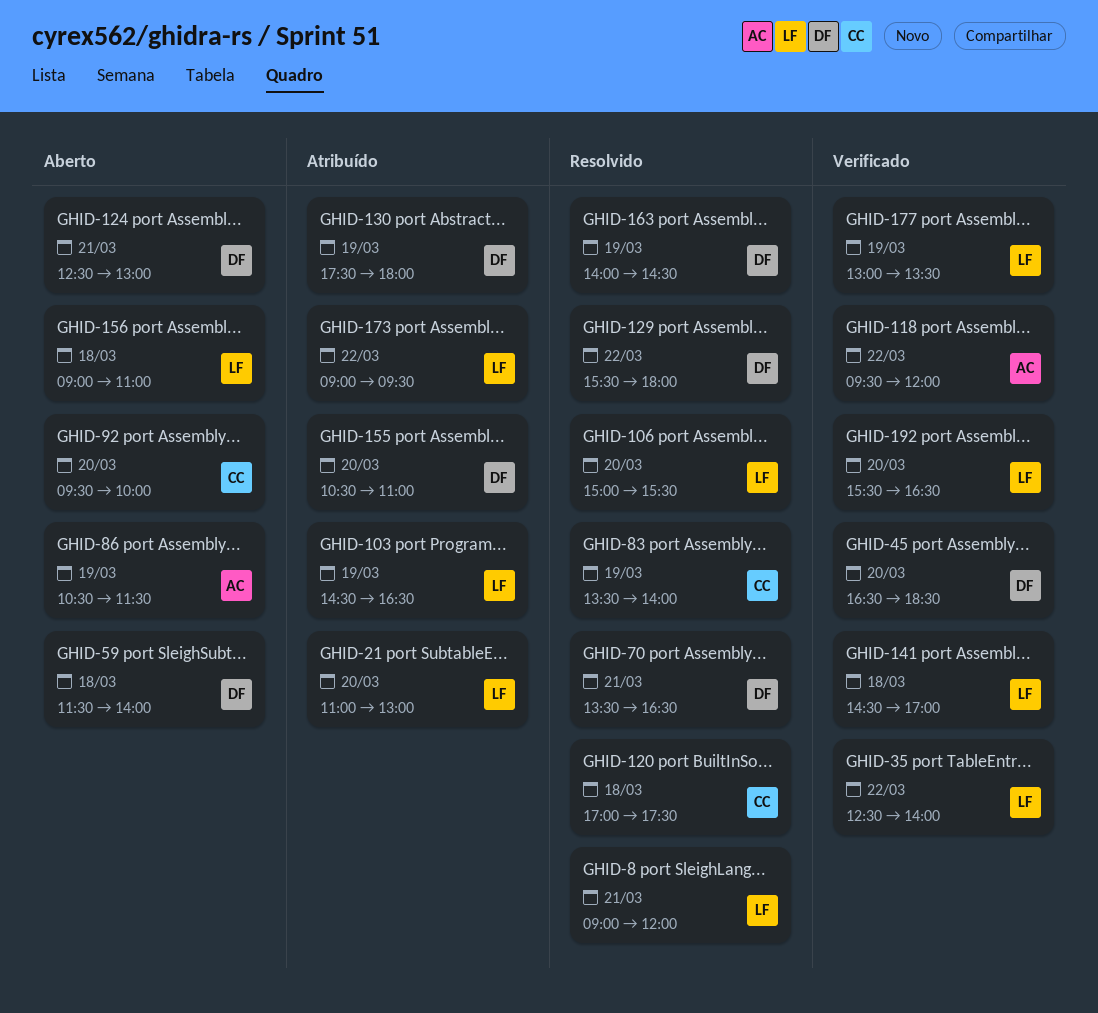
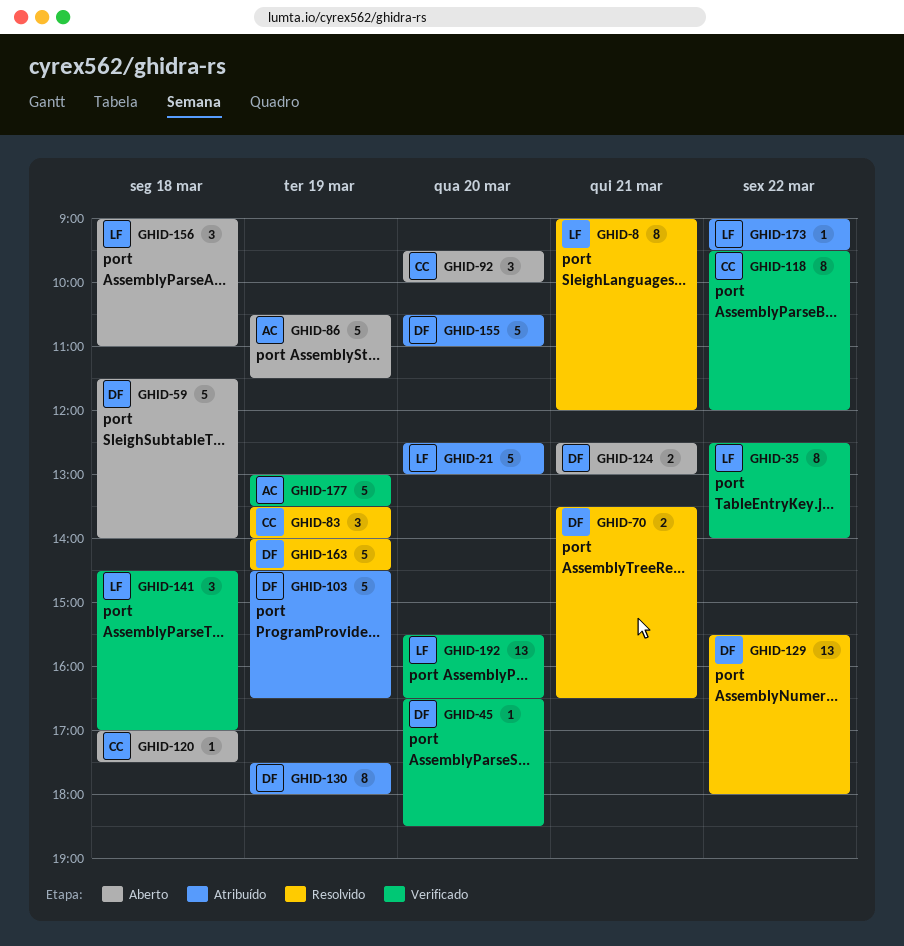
GHID-21, begins: 11:00 -> 12:30
GHID-103, owner: LF -> DF
GHID-106: present -> none
GHID-118, owner: AC -> CC
GHID-120, status: Resolvido -> Aberto
GHID-177, owner: LF -> AC

